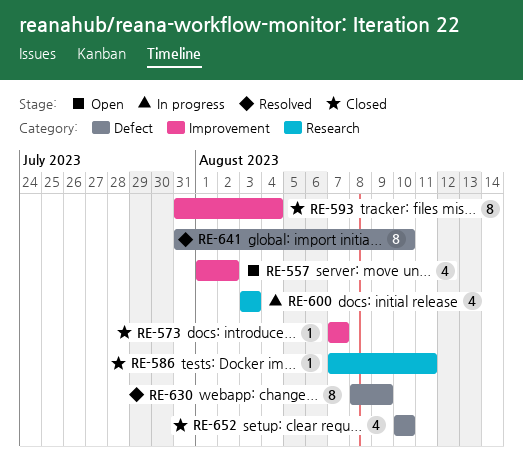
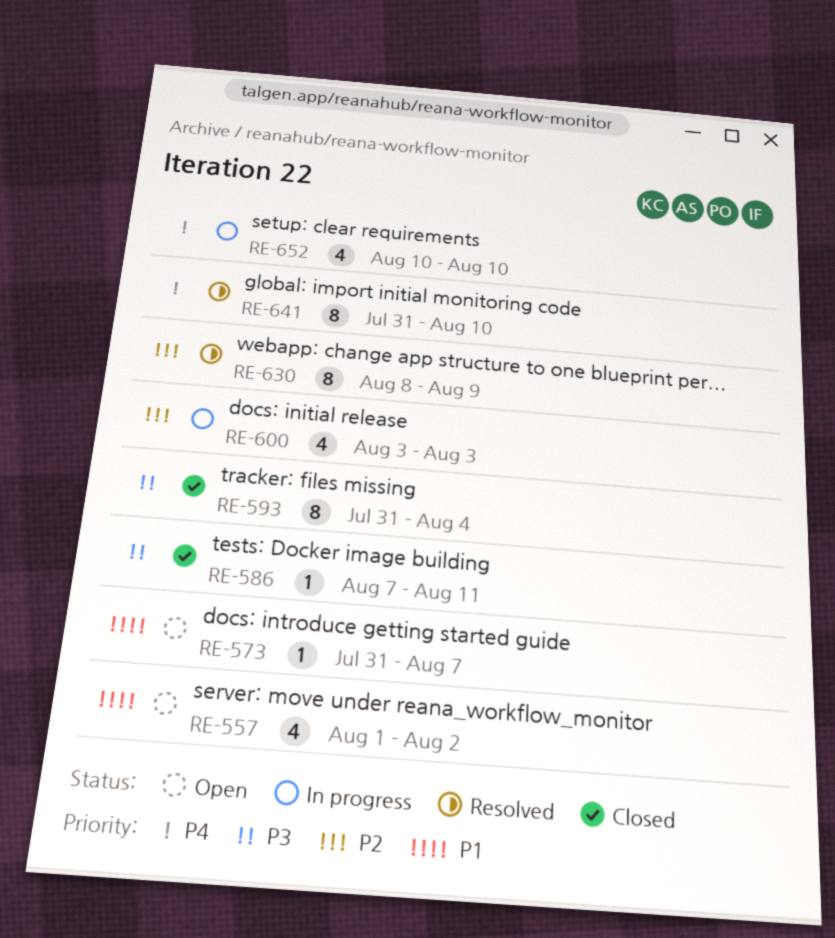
RE-573, status: Closed -> Open
RE-573, start: Aug 7 -> Jul 31
RE-652, status: Closed -> In progress

